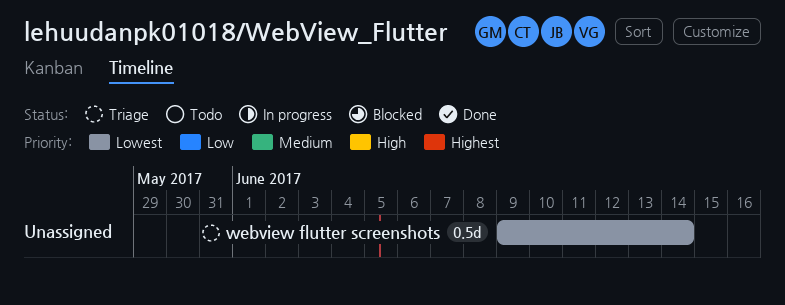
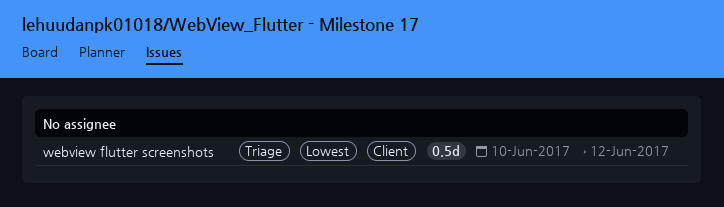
webview flutter screenshots, start: Jun 9 -> Jun 10
webview flutter screenshots, due: Jun 14 -> Jun 12

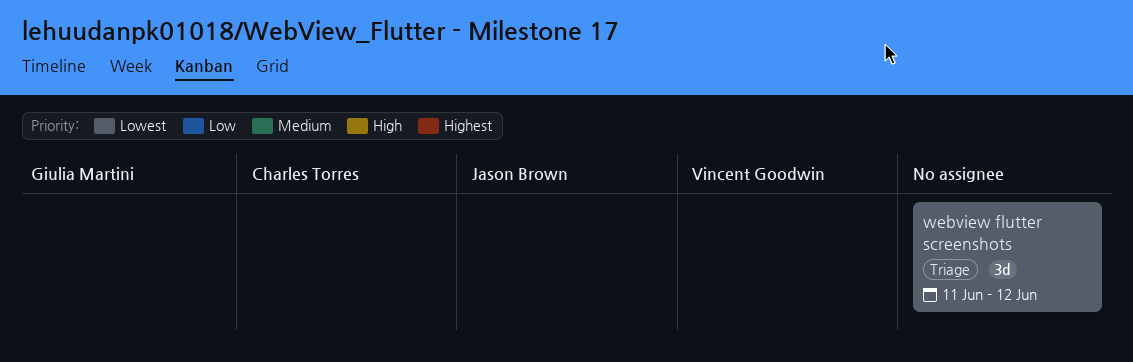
webview flutter screenshots, estimate: 0.5d -> 3d
webview flutter screenshots, start: Jun 10 -> Jun 11

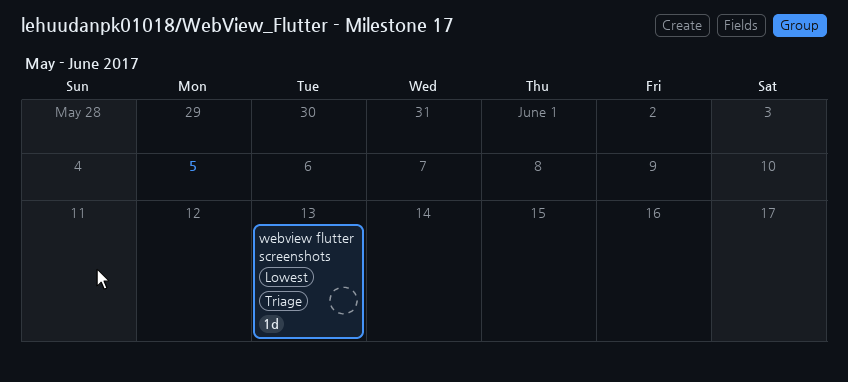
webview flutter screenshots, estimate: 3d -> 1d
webview flutter screenshots, due: Jun 12 -> Jun 13

